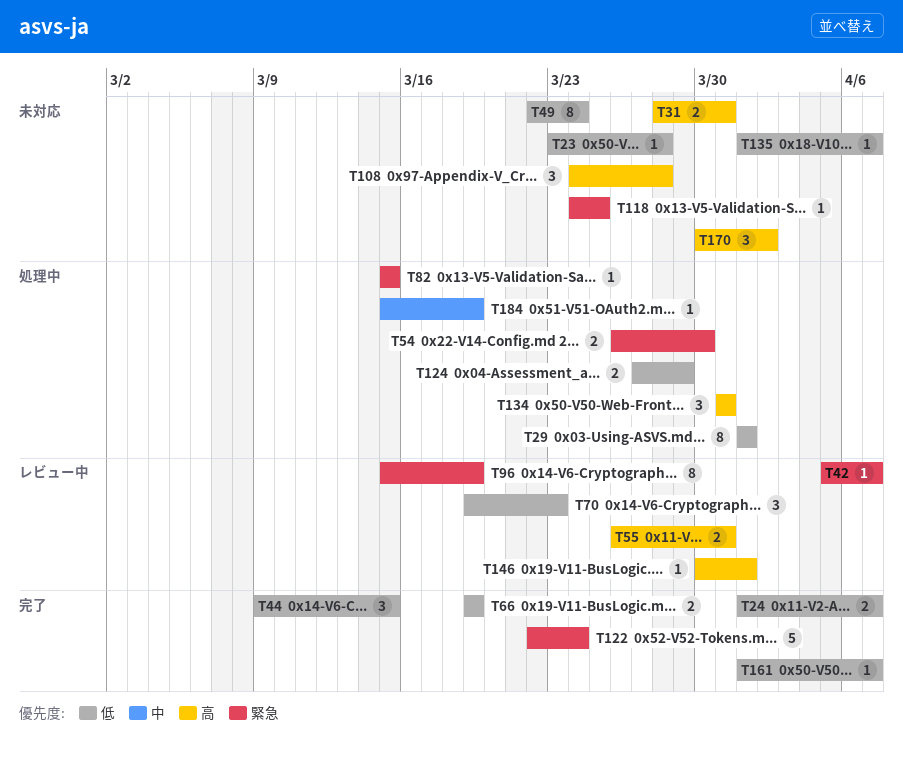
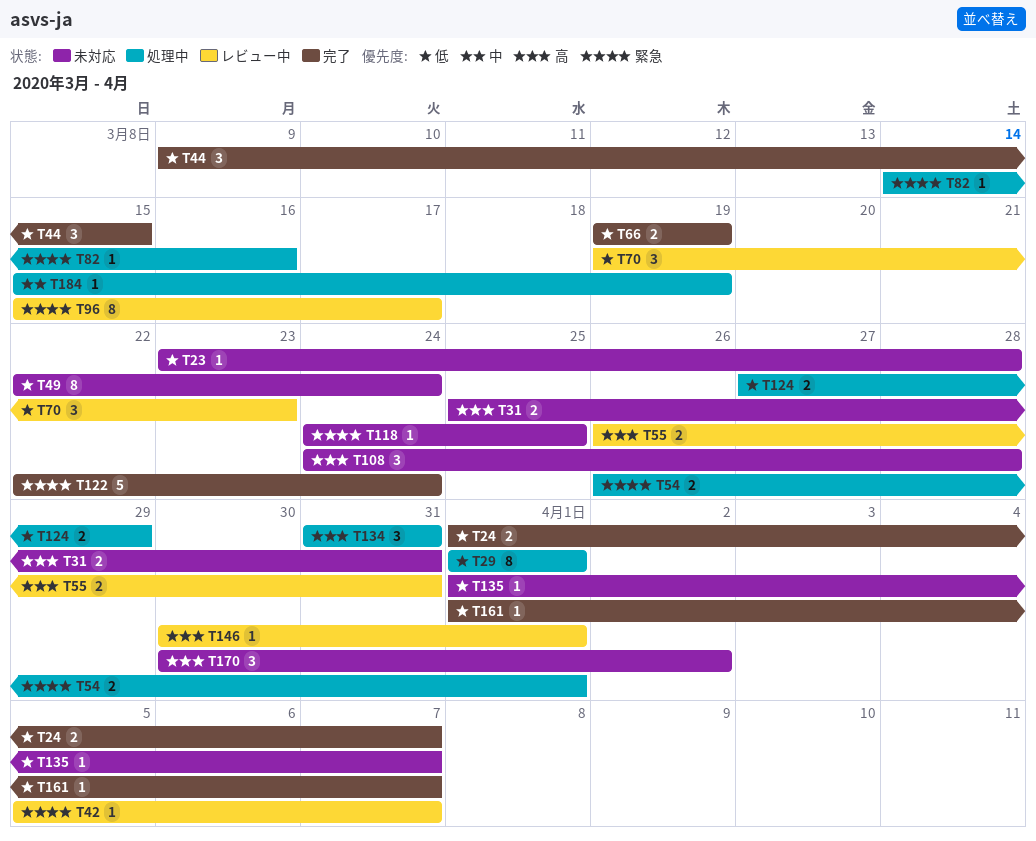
T31, start: Mar 28 -> Mar 25
T54, due: Mar 30 -> Apr 1
T82, start: Mar 15 -> Mar 14
T82, due: Mar 15 -> Mar 16
T96, due: Mar 19 -> Mar 17

